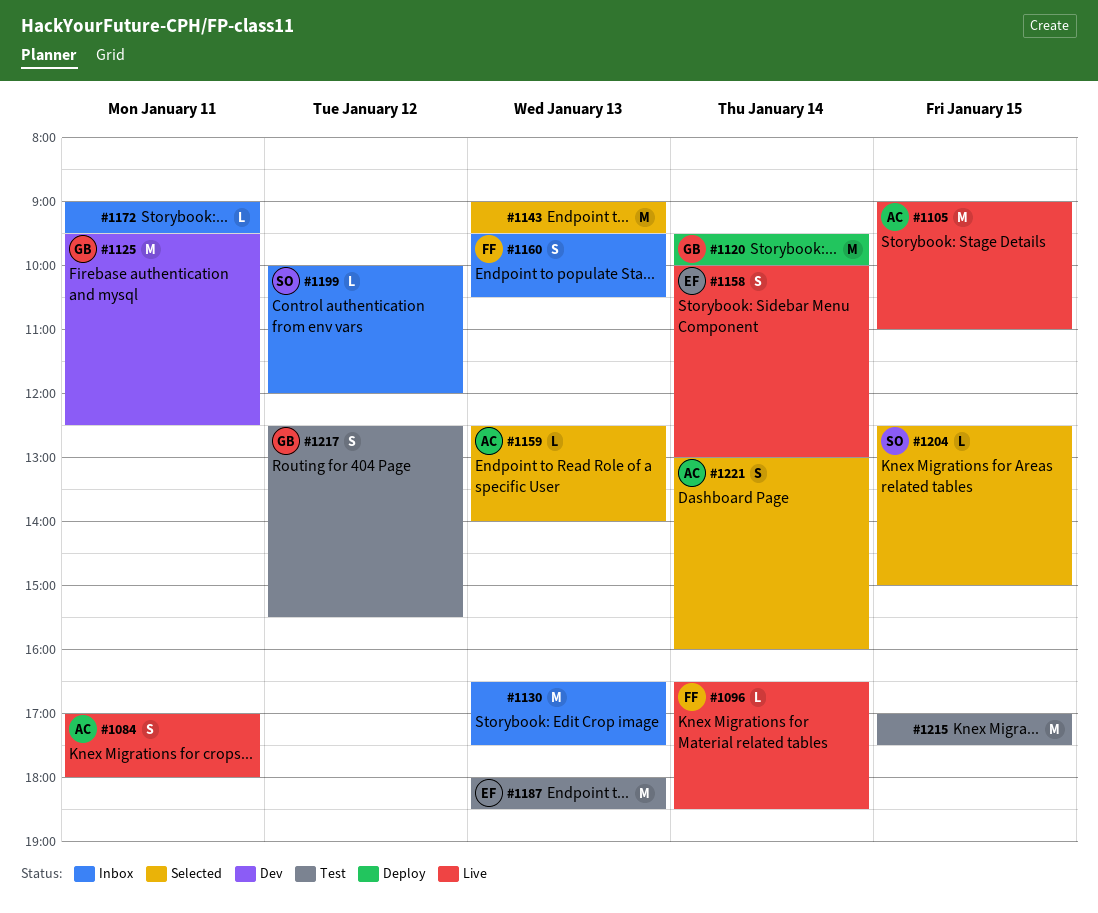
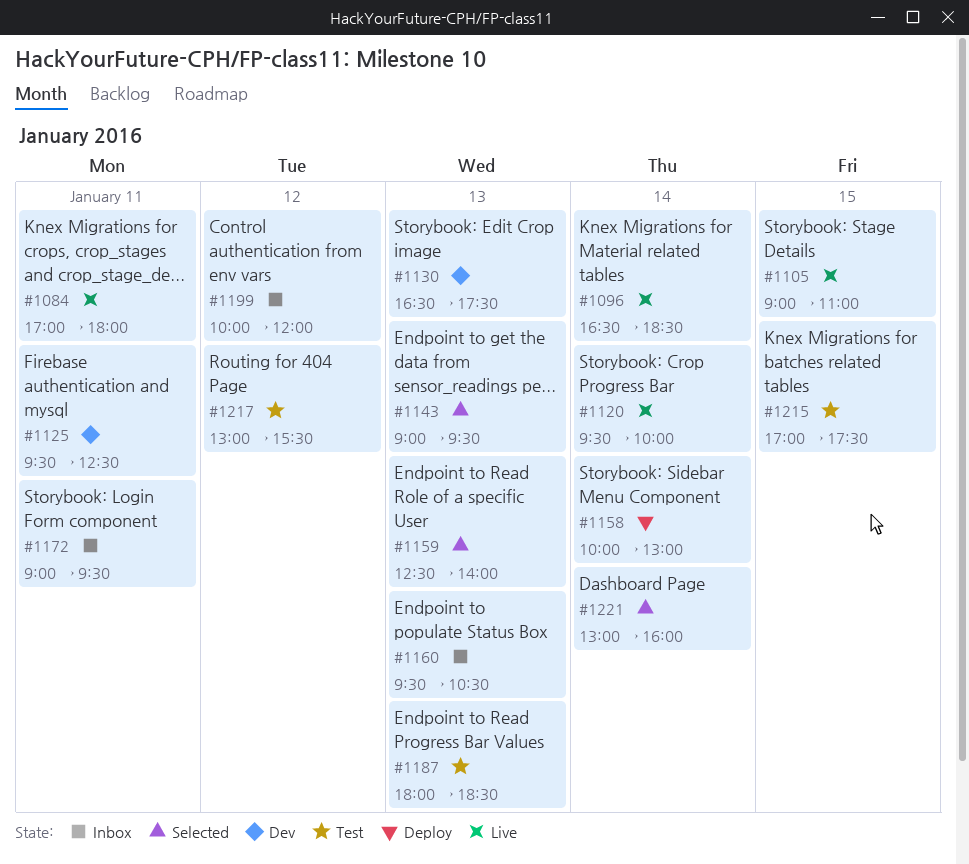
#1120, status: Deploy -> Live
#1130, status: Inbox -> Dev
#1158, status: Live -> Deploy
#1204: present -> none
#1217, begins: 12:30 -> 13:00

